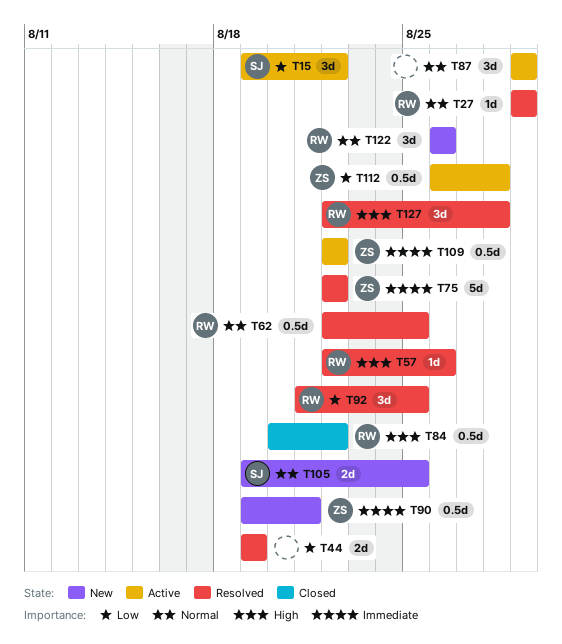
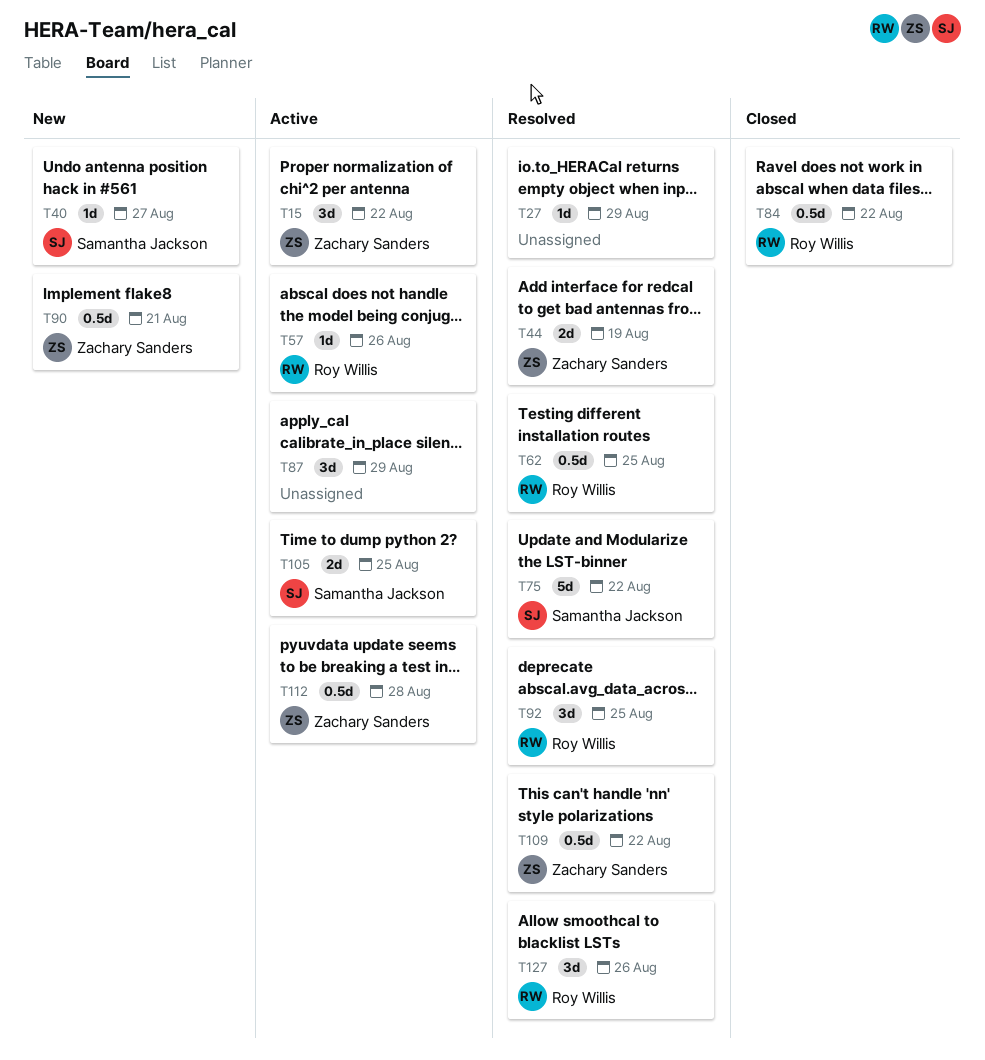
T15, owner: Samantha Jackson -> Zachary Sanders
T27, owner: Roy Willis -> none
T40: none -> present
T44, owner: none -> Zachary Sanders
T57, status: Resolved -> Active
T75, owner: Zachary Sanders -> Samantha Jackson
T105, status: New -> Active
T109, status: Active -> Resolved
T122: present -> none
T127, due: Aug 28 -> Aug 26

